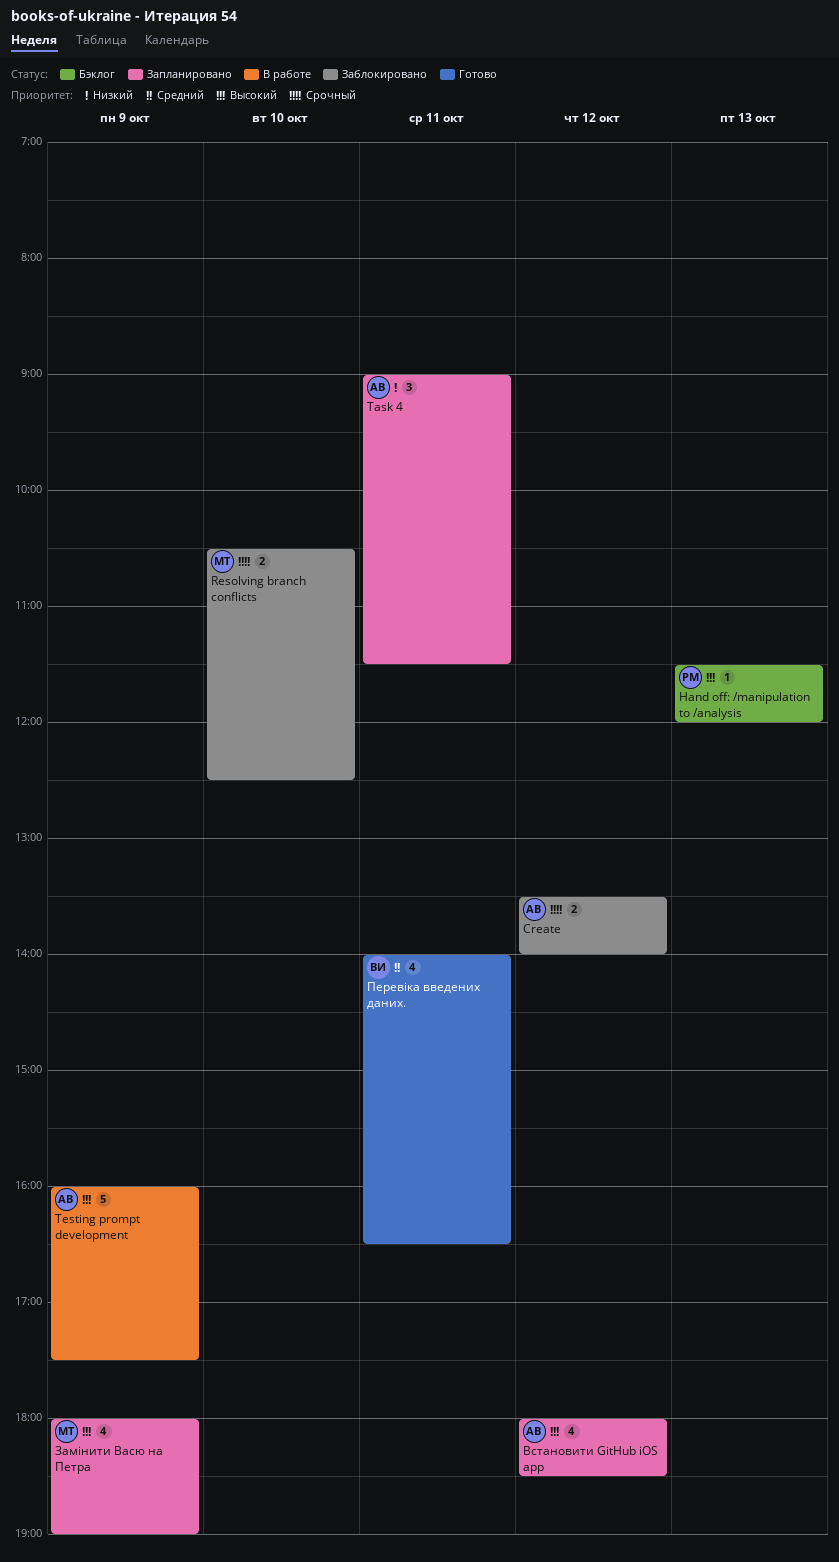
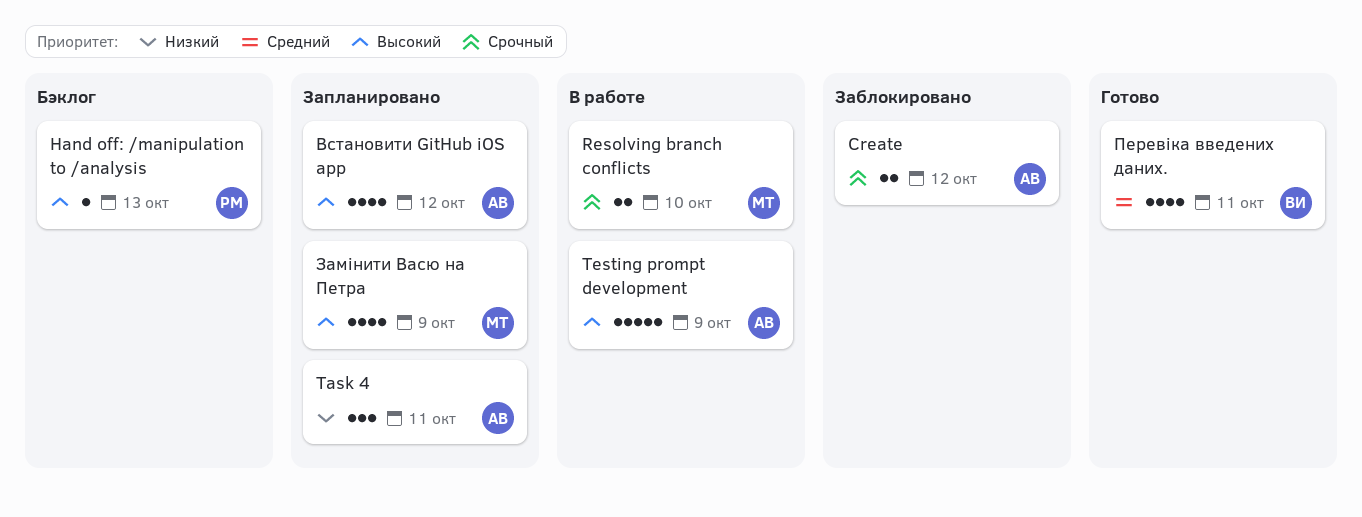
Resolving branch conflicts, status: Заблокировано -> В работе

